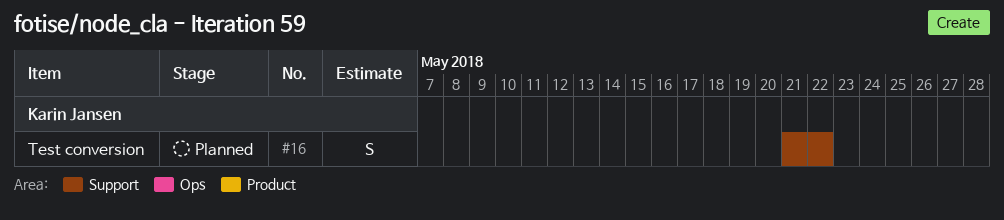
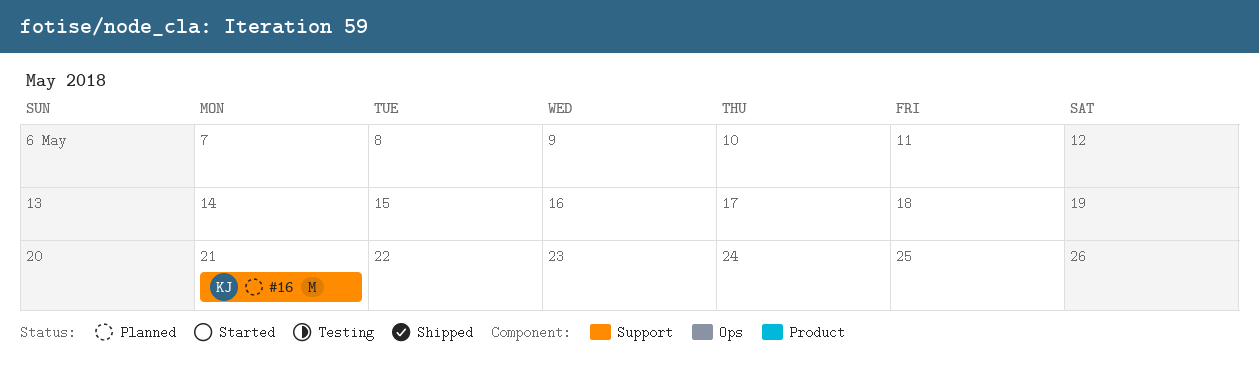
#16, estimate: S -> M
#16, due: May 22 -> May 21

